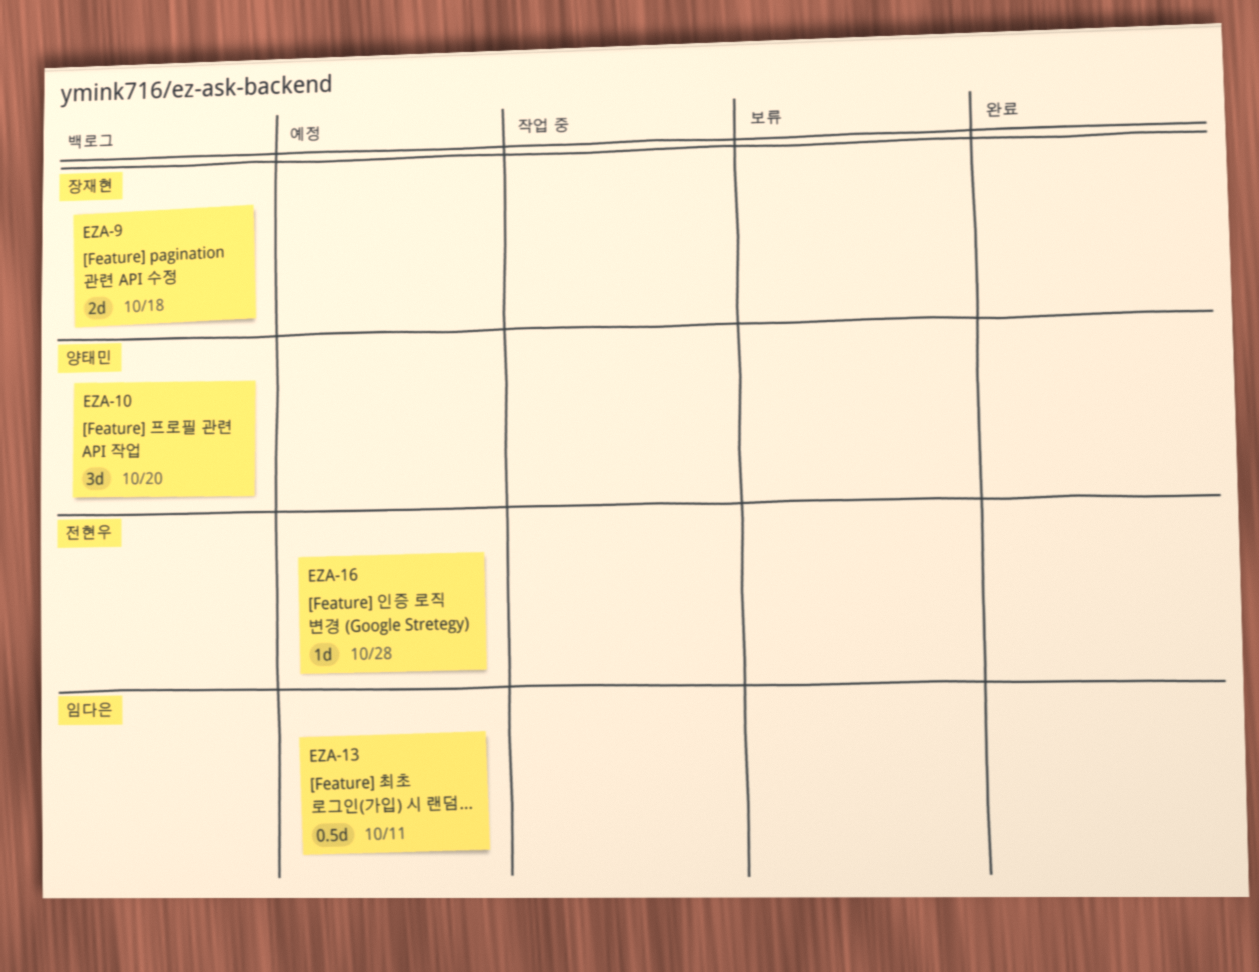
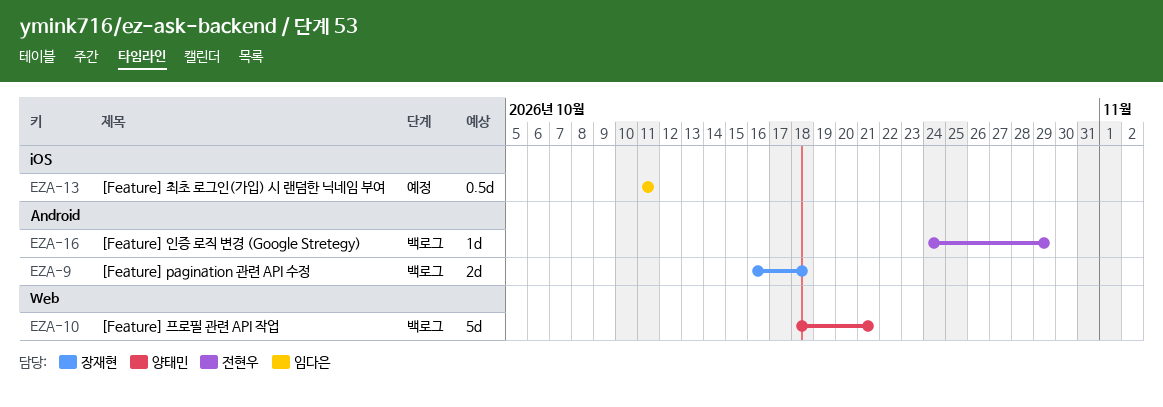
EZA-10, estimate: 3d -> 5d
EZA-10, due: Oct 20 -> Oct 21
EZA-16, status: 예정 -> 백로그
EZA-16, due: Oct 28 -> Oct 29

